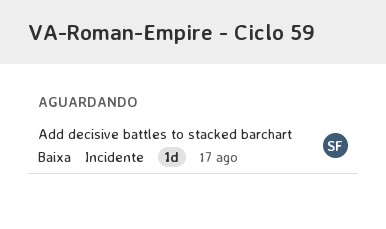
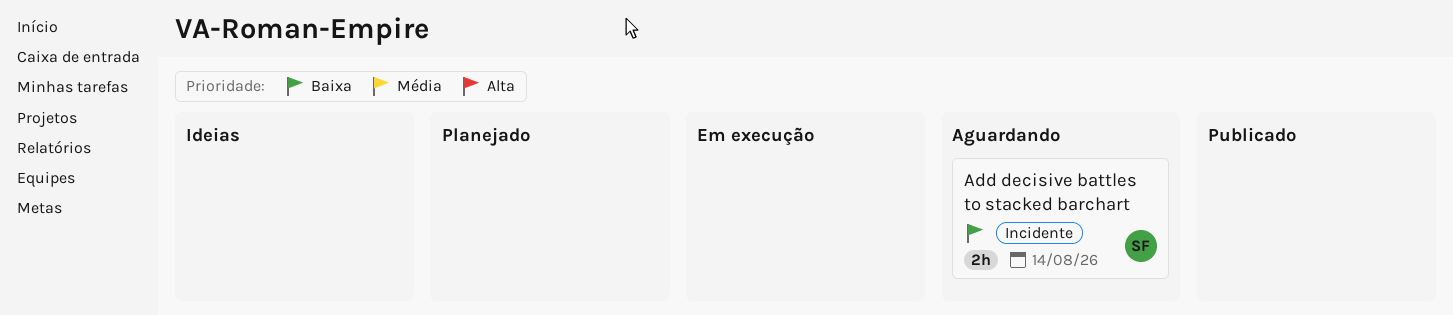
Add decisive battles to stacked barchart, estimate: 1d -> 2h
Add decisive battles to stacked barchart, due: Aug 17 -> Aug 14

